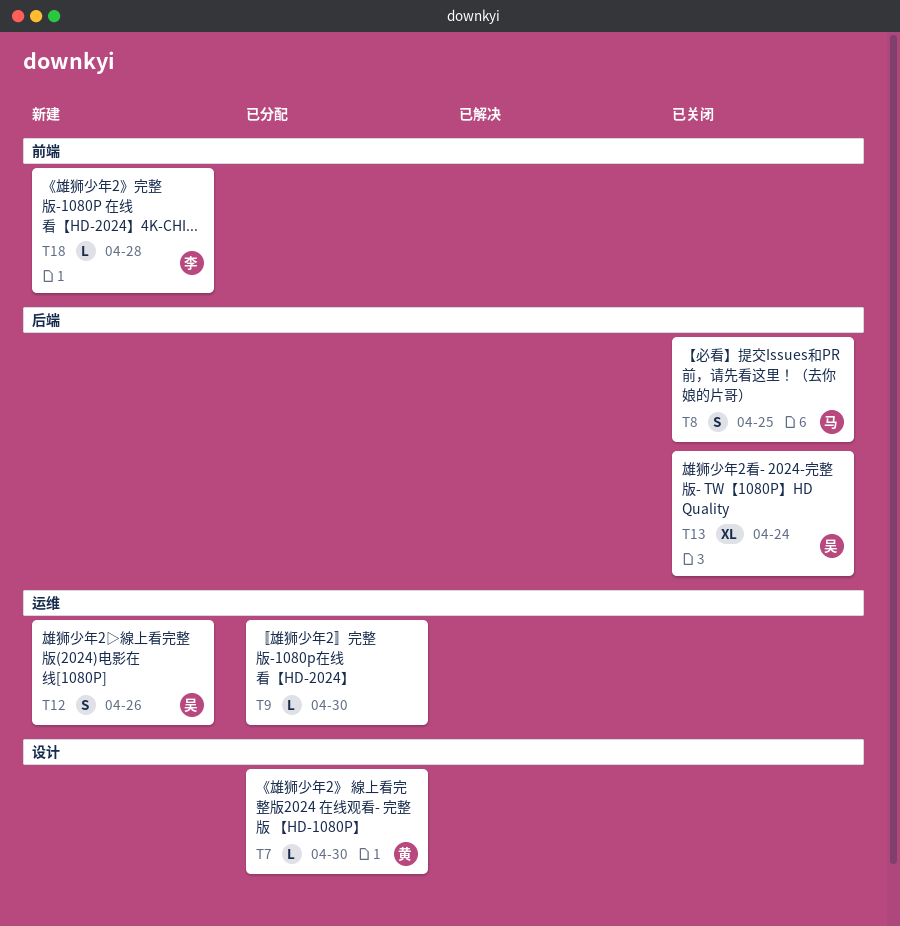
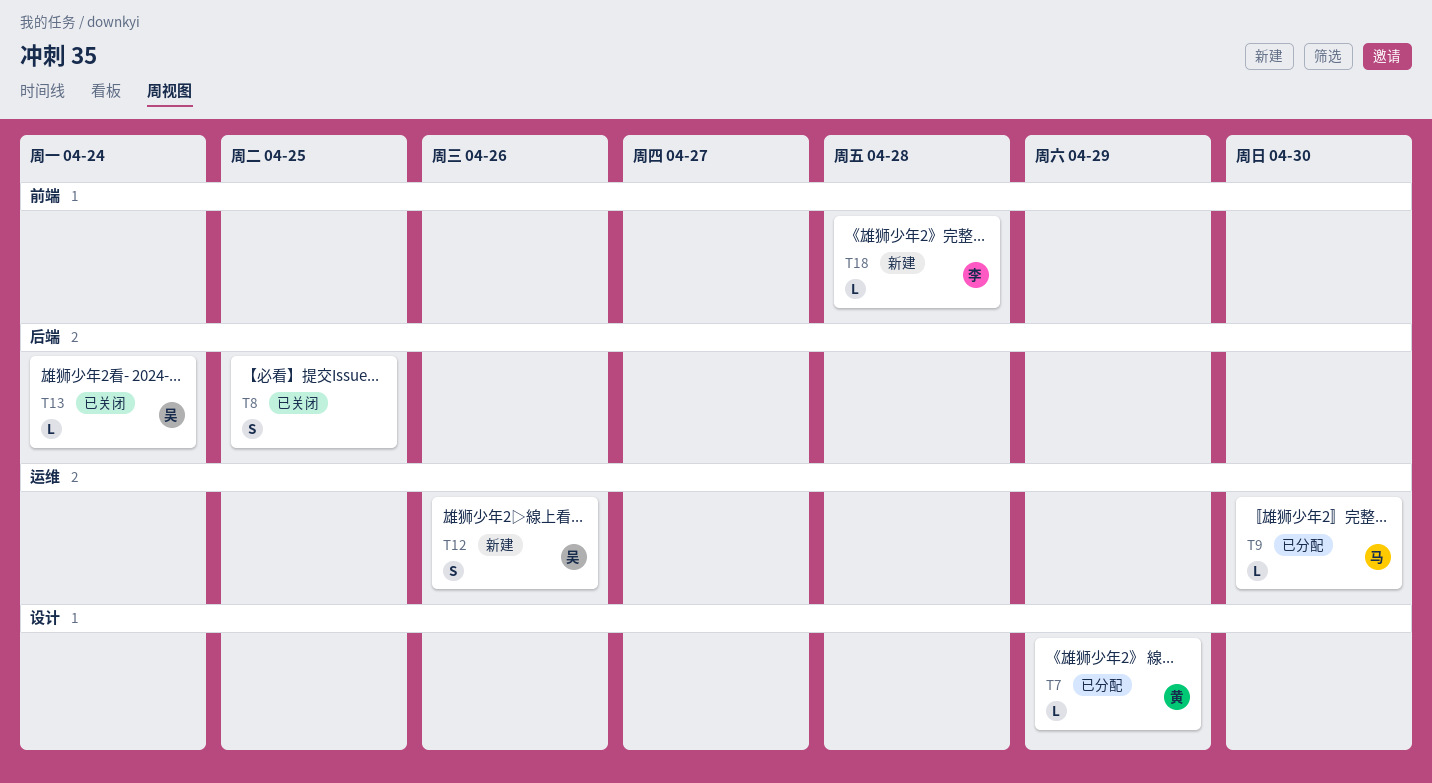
T7, due: Apr 30 -> Apr 29
T8, owner: 马 -> none
T9, owner: none -> 马
T13, estimate: XL -> L

